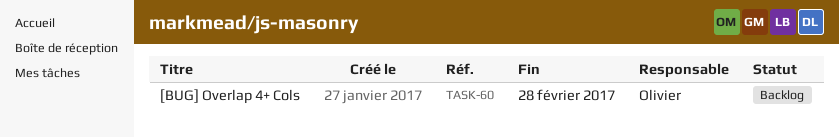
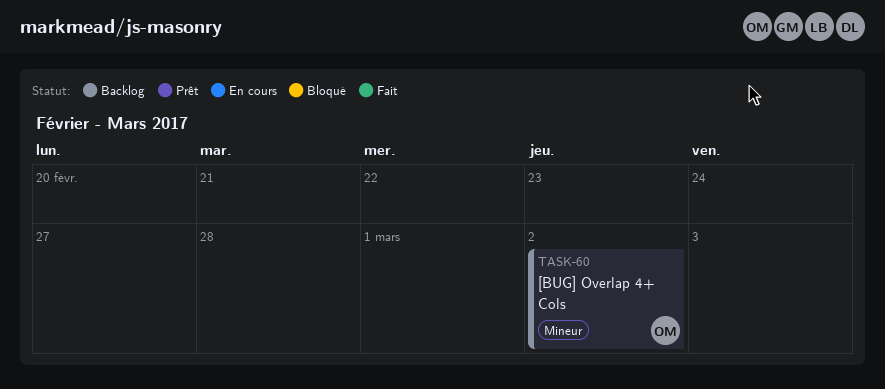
TASK-60, due: Feb 28 -> Mar 2

